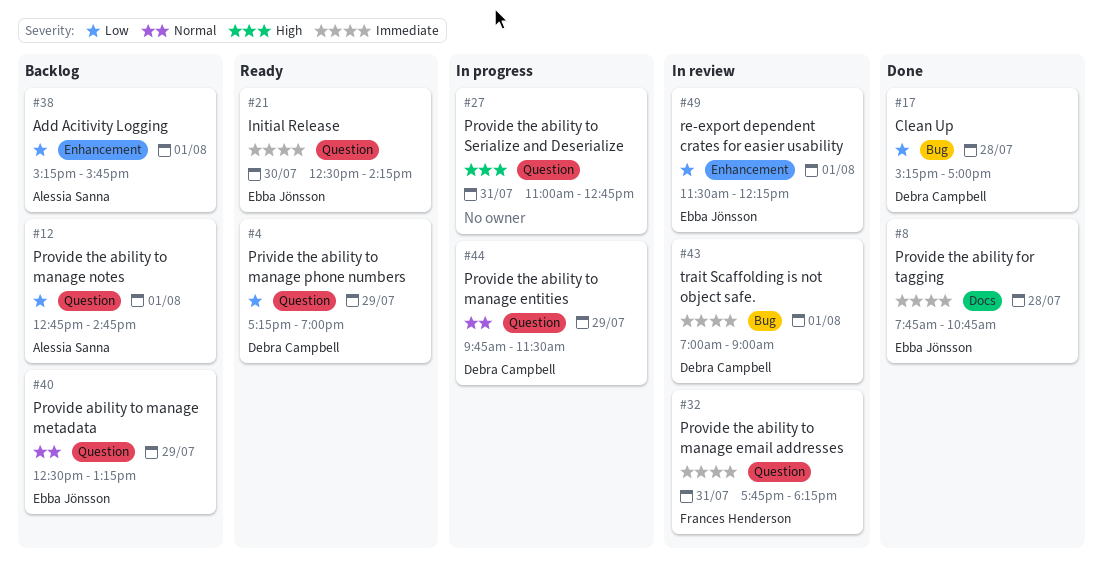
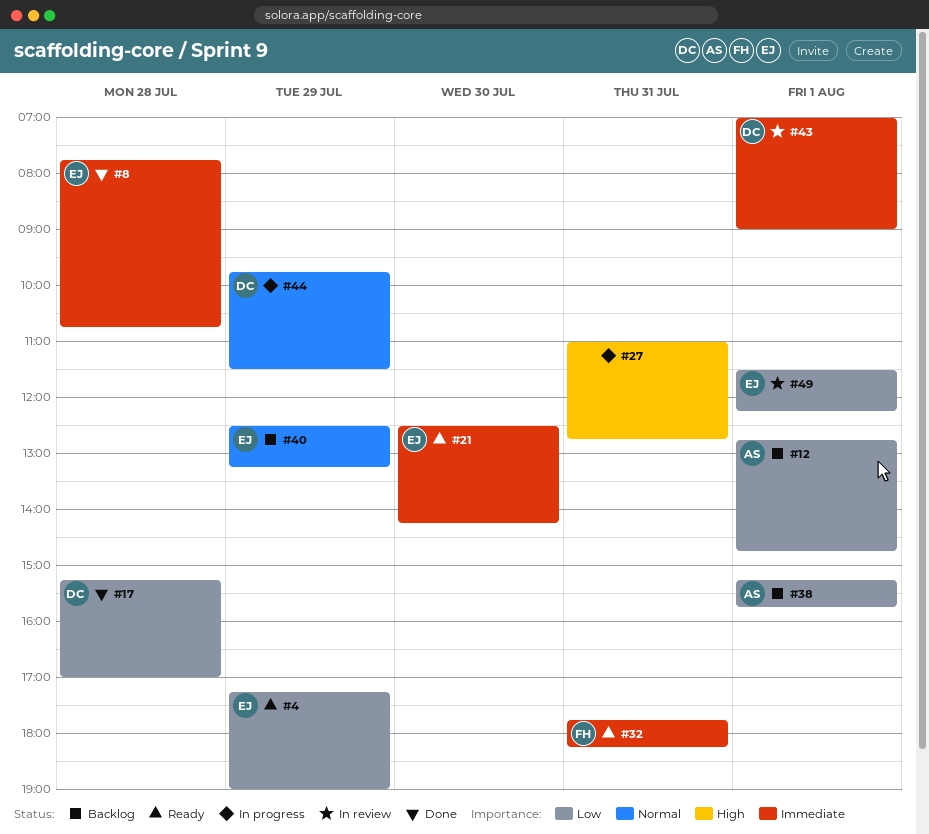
#4, owner: Debra Campbell -> Ebba Jönsson
#32, status: In review -> Ready

